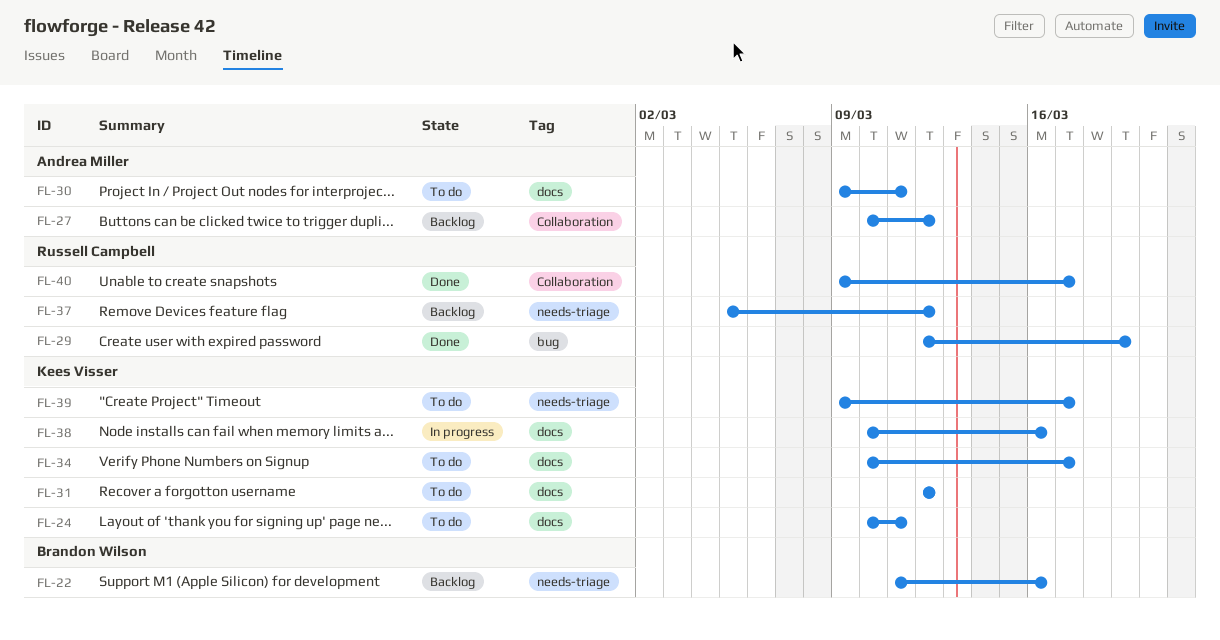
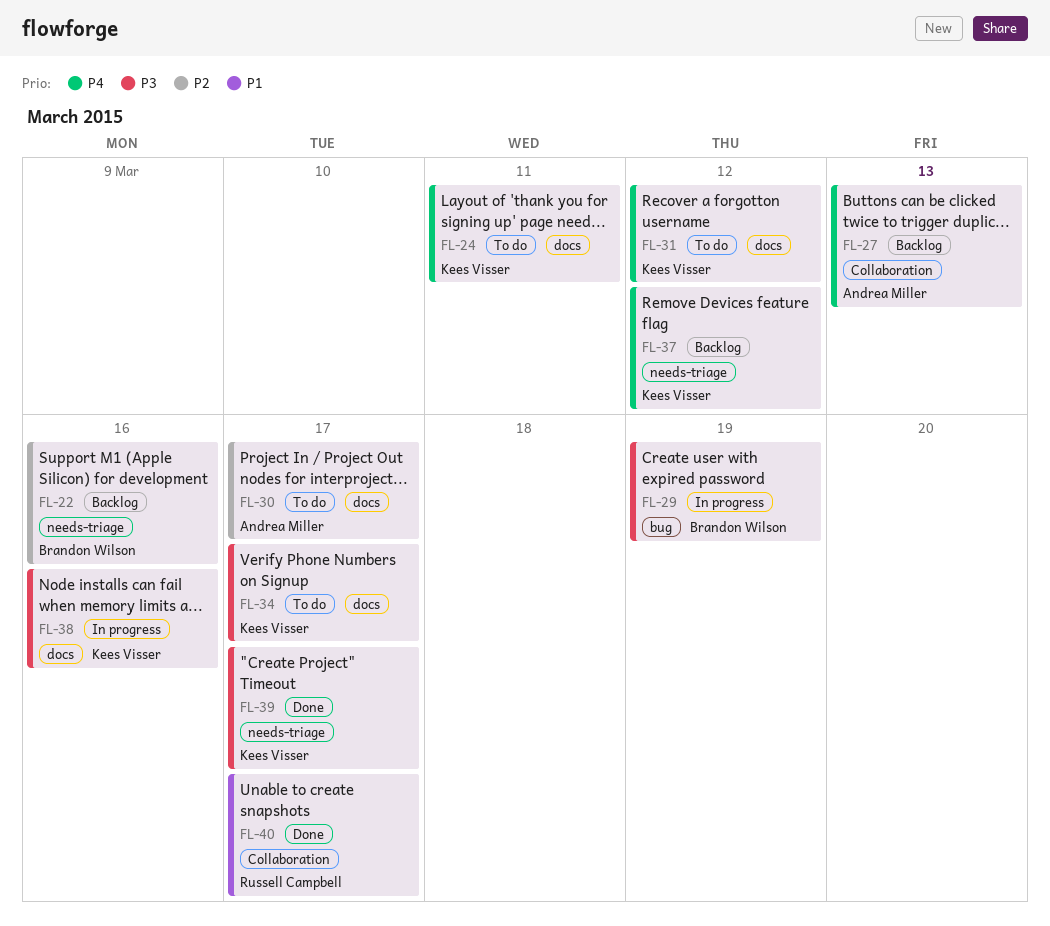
FL-27, due: Mar 12 -> Mar 13
FL-29, status: Done -> In progress
FL-29, owner: Russell Campbell -> Brandon Wilson
FL-30, due: Mar 11 -> Mar 17
FL-37, owner: Russell Campbell -> Kees Visser
FL-39, status: To do -> Done

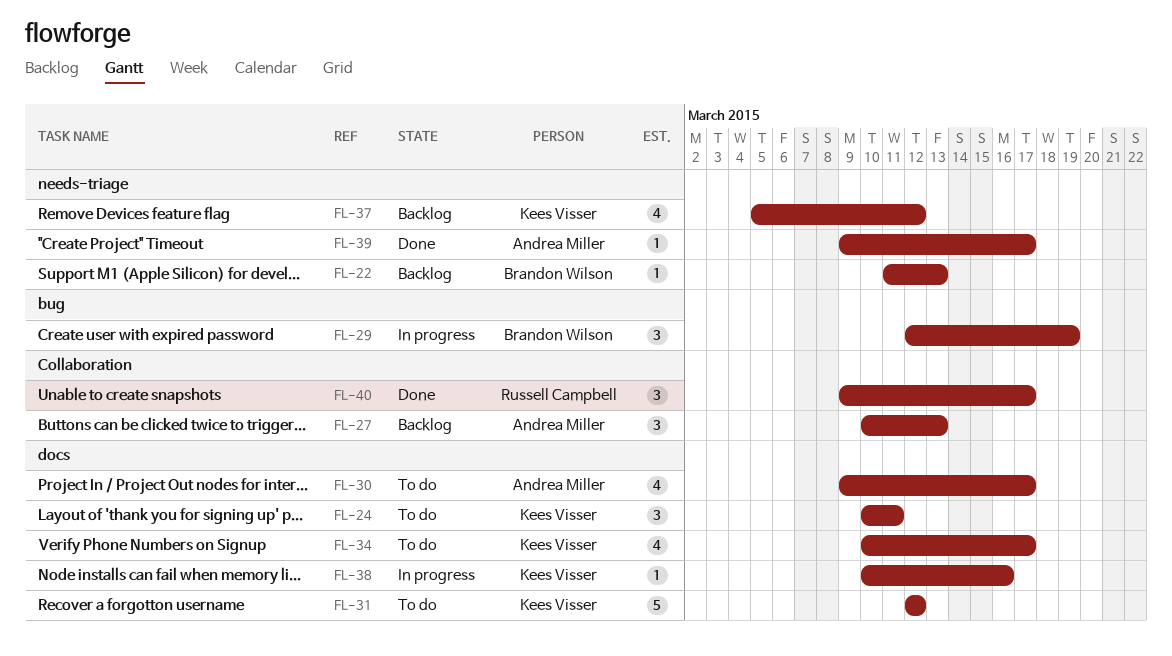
FL-22, due: Mar 16 -> Mar 13
FL-39, owner: Kees Visser -> Andrea Miller

